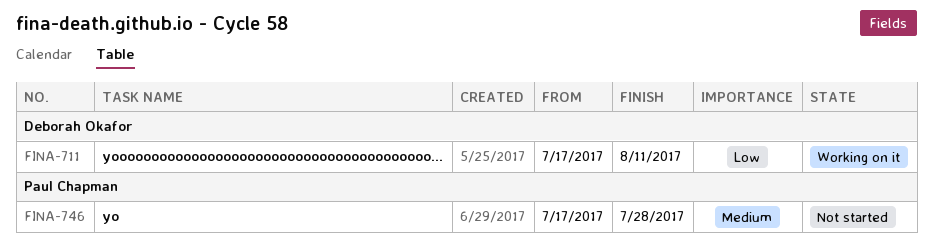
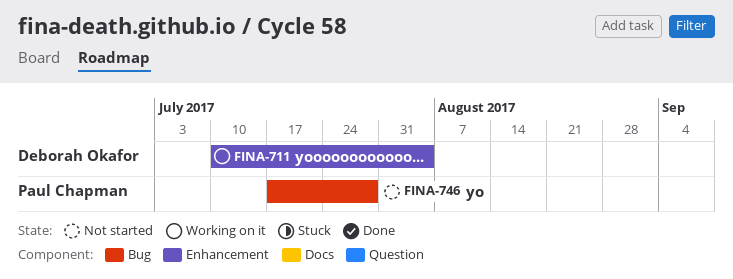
FINA-711, start: Jul 17 -> Jul 10
FINA-711, due: Aug 11 -> Aug 4

